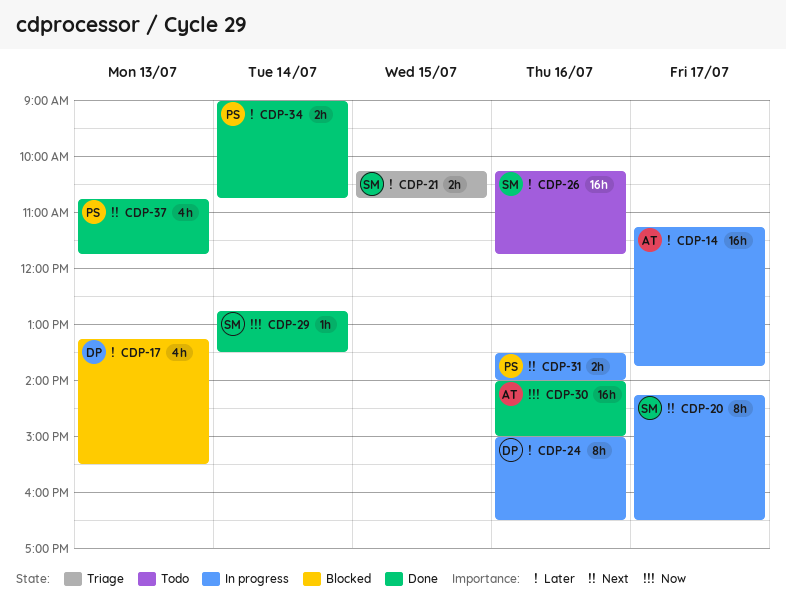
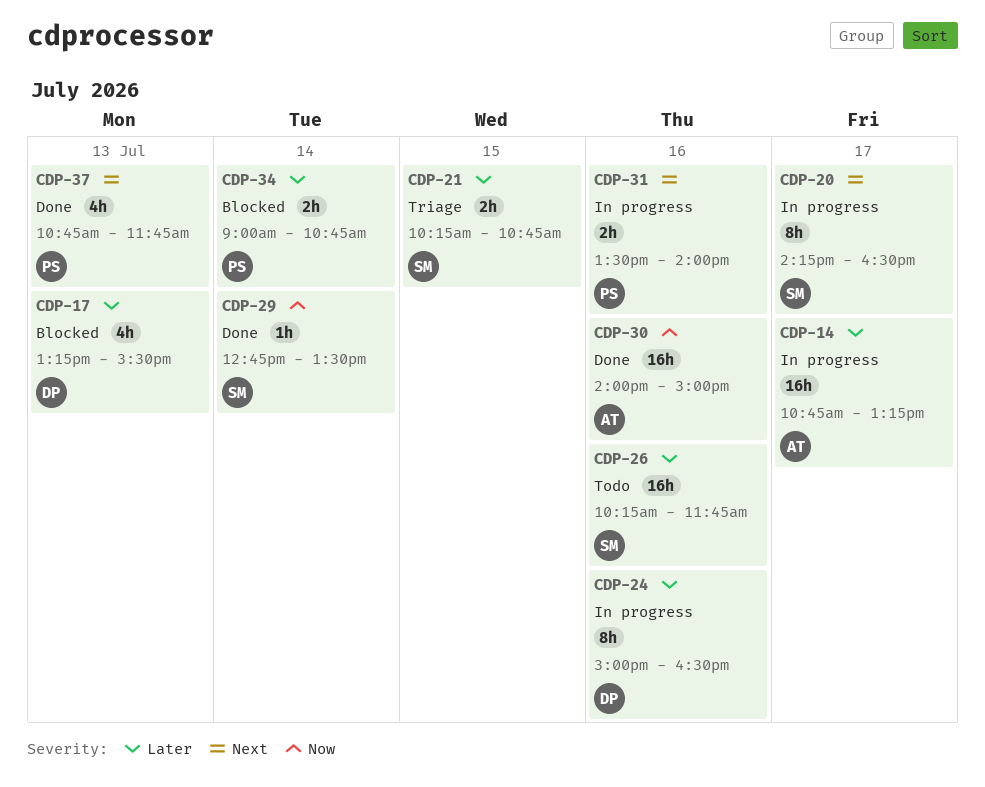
CDP-14, begins: 11:15 -> 10:45
CDP-14, ends: 13:45 -> 13:15
CDP-34, status: Done -> Blocked

